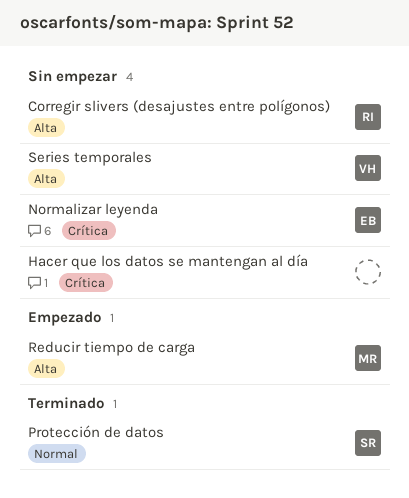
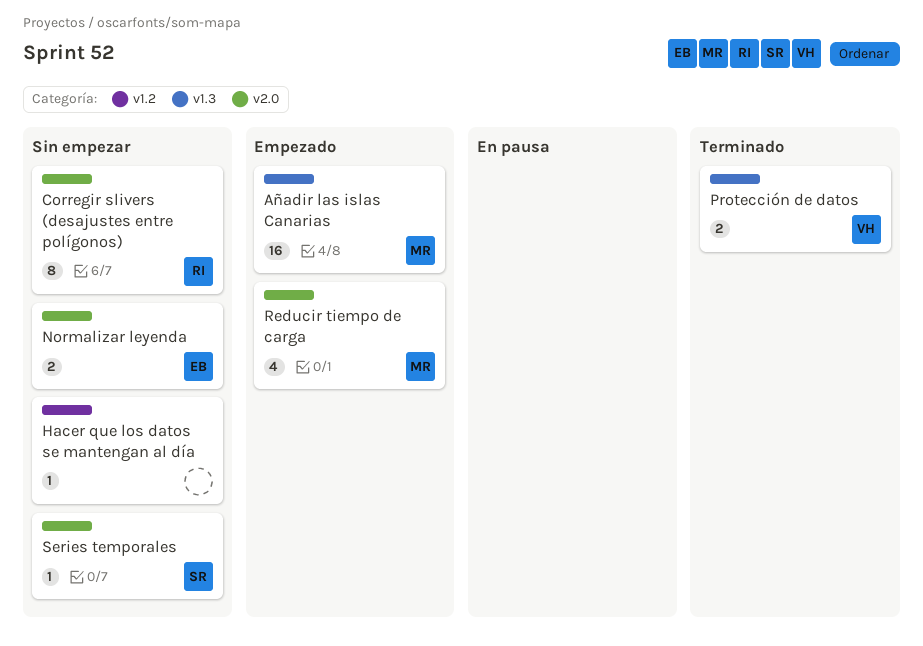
Añadir las islas Canarias: none -> present
Protección de datos, owner: SR -> VH
Series temporales, owner: VH -> SR

